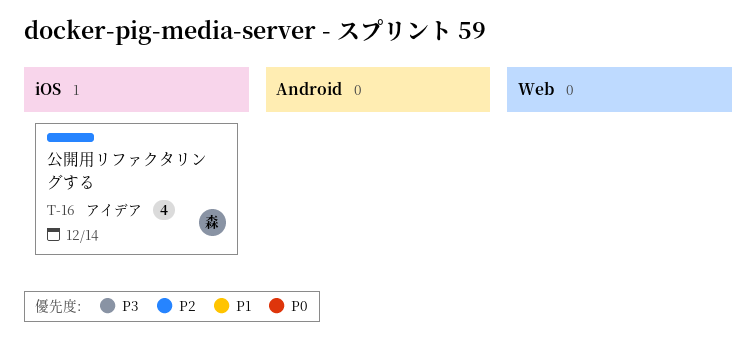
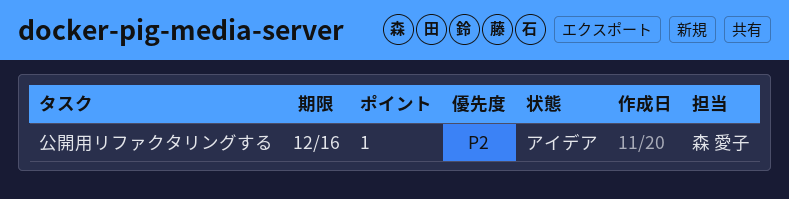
公開用リファクタリングする, estimate: 4 -> 1
公開用リファクタリングする, due: Dec 14 -> Dec 16

